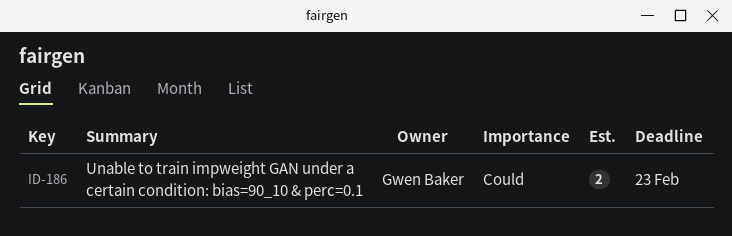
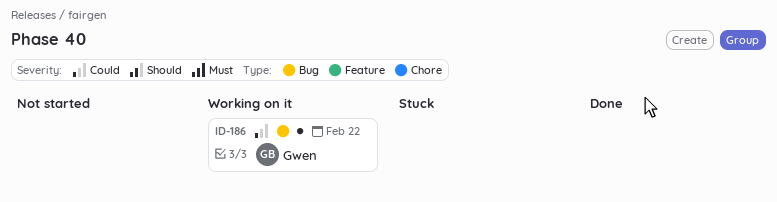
ID-186, estimate: 2 -> 1
ID-186, due: Feb 23 -> Feb 22

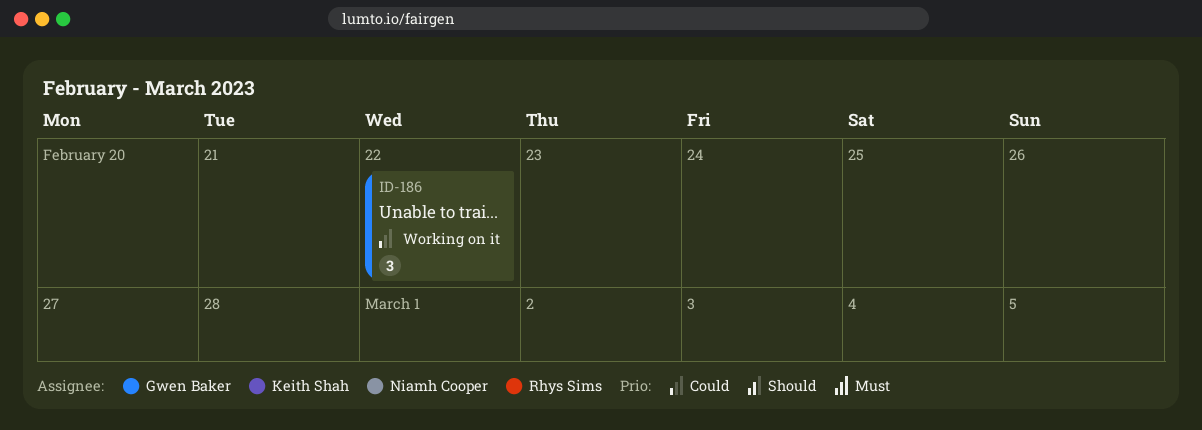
ID-186, estimate: 1 -> 3

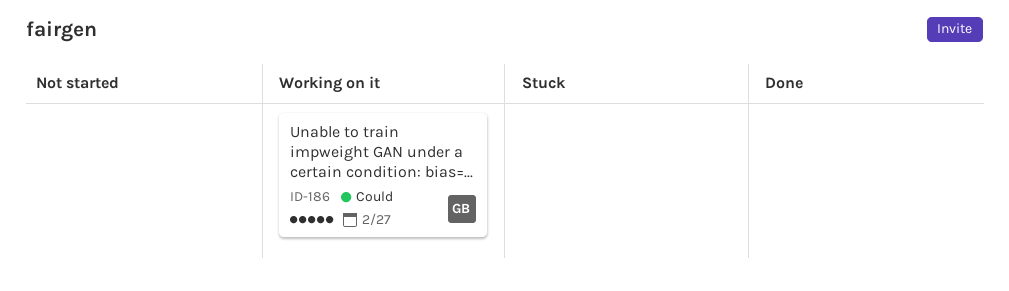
ID-186, estimate: 3 -> 5
ID-186, due: Feb 22 -> Feb 27

